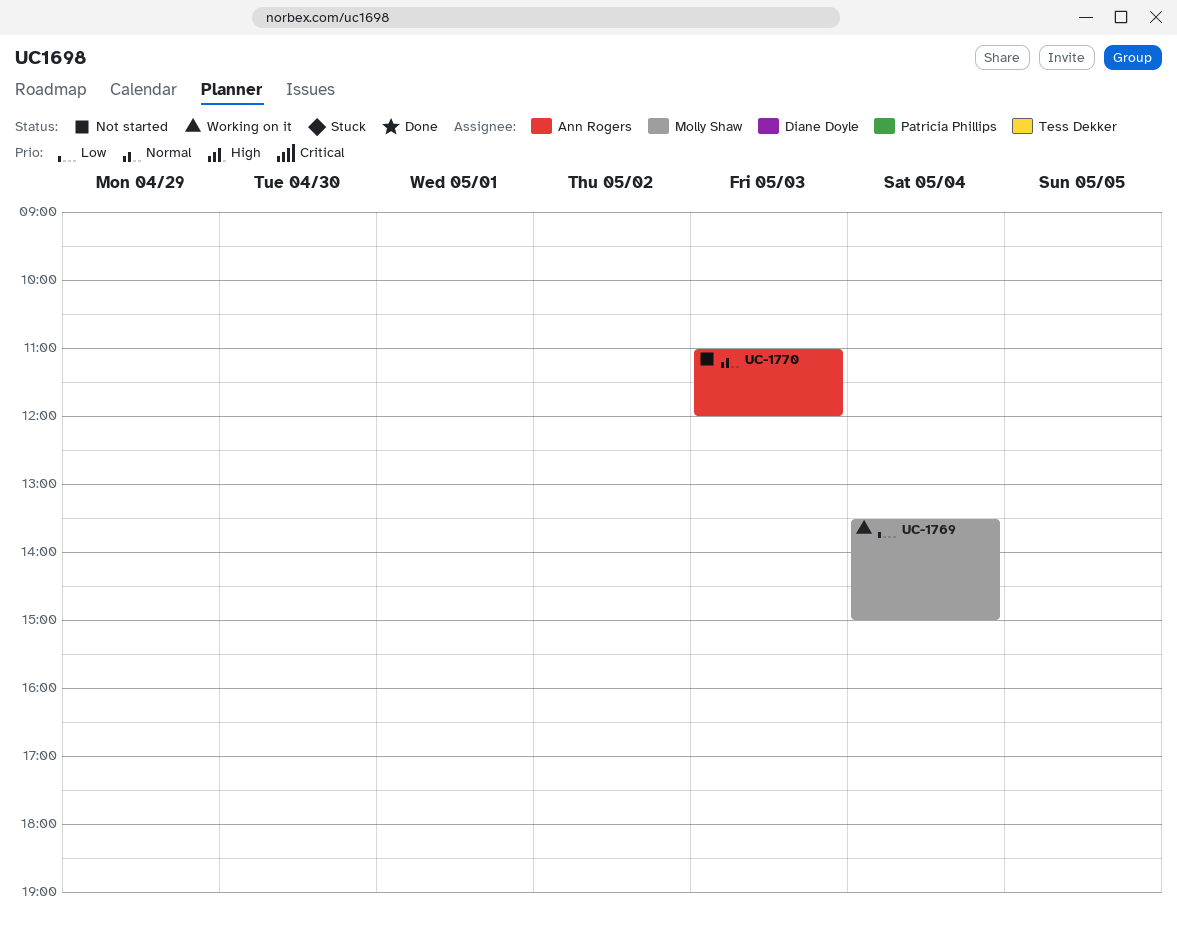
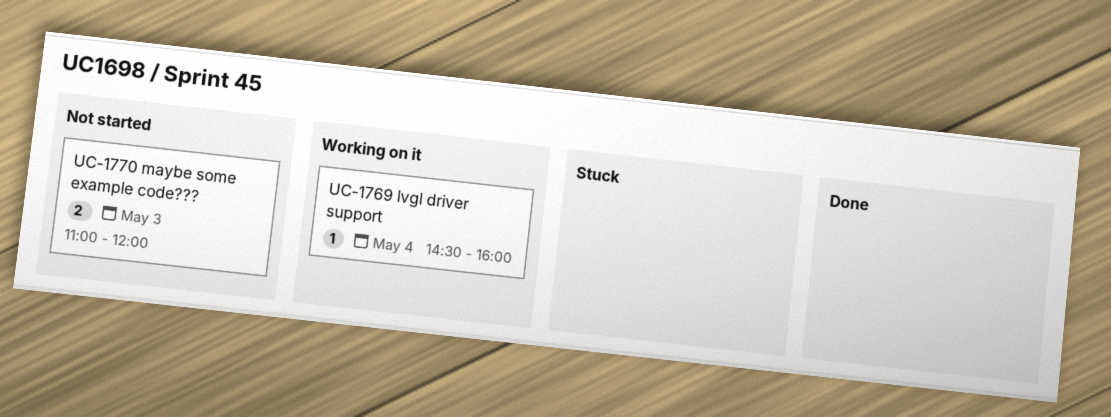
UC-1769, begins: 13:30 -> 14:30
UC-1769, ends: 15:00 -> 16:00

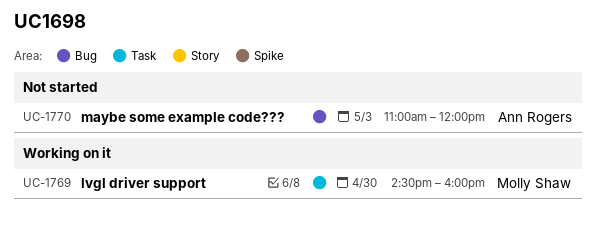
UC-1769, day: May 4 -> Apr 30

